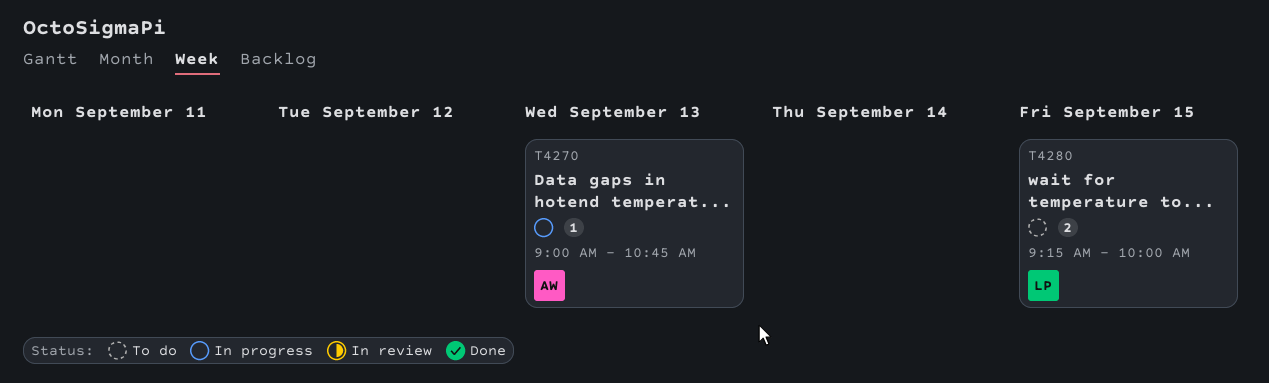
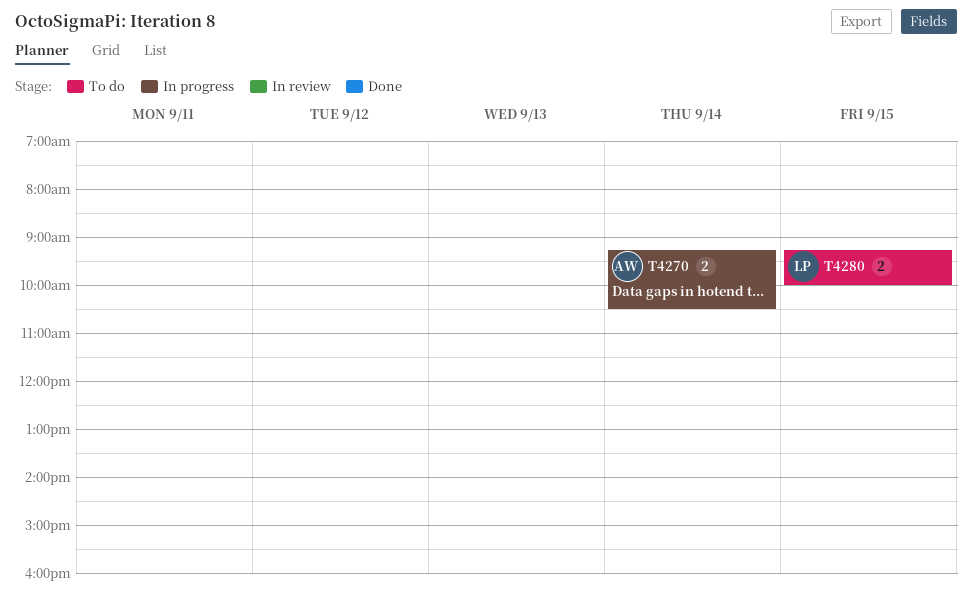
T4270, estimate: 1 -> 2
T4270, day: Sep 13 -> Sep 14
T4270, begins: 09:00 -> 09:15
T4270, ends: 10:45 -> 10:30

